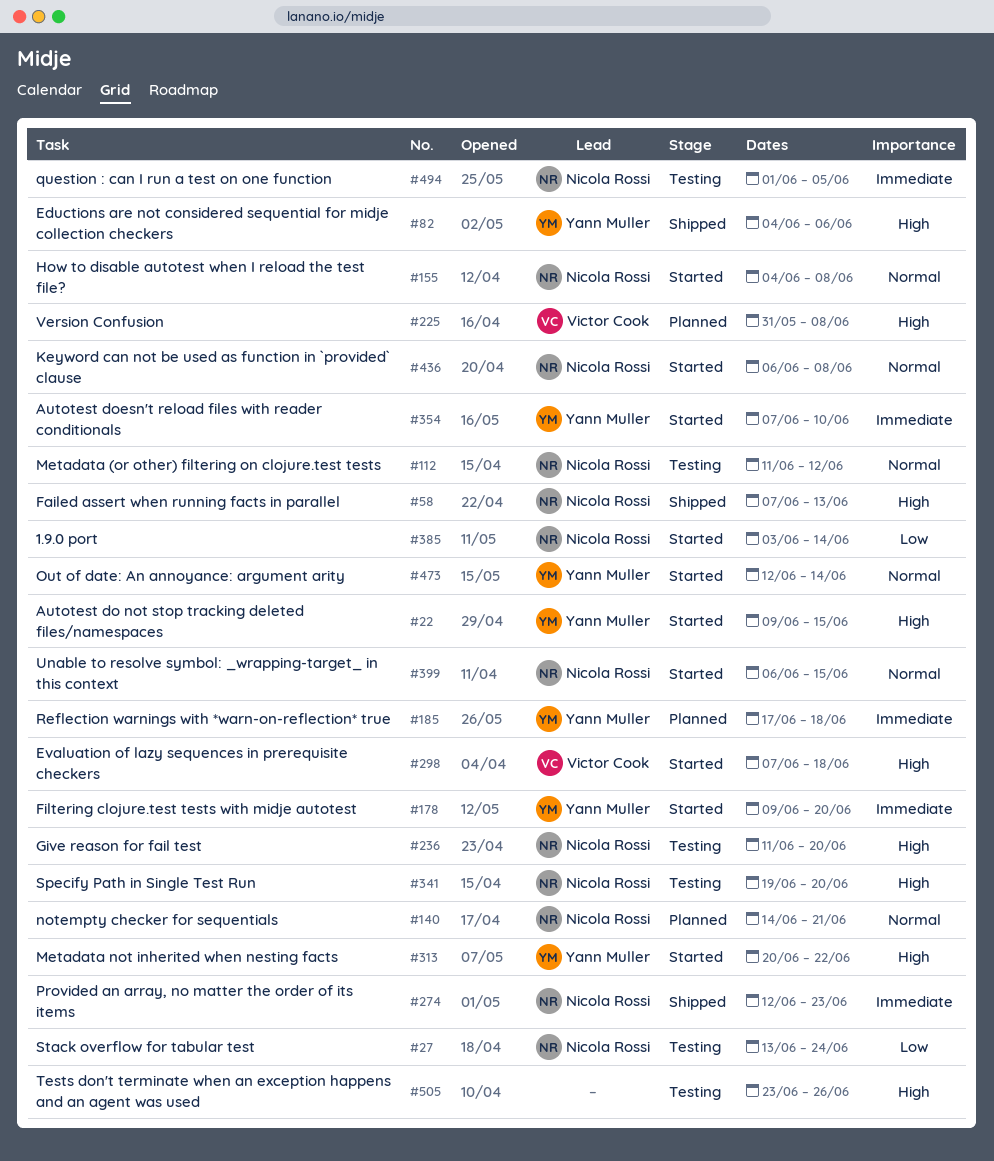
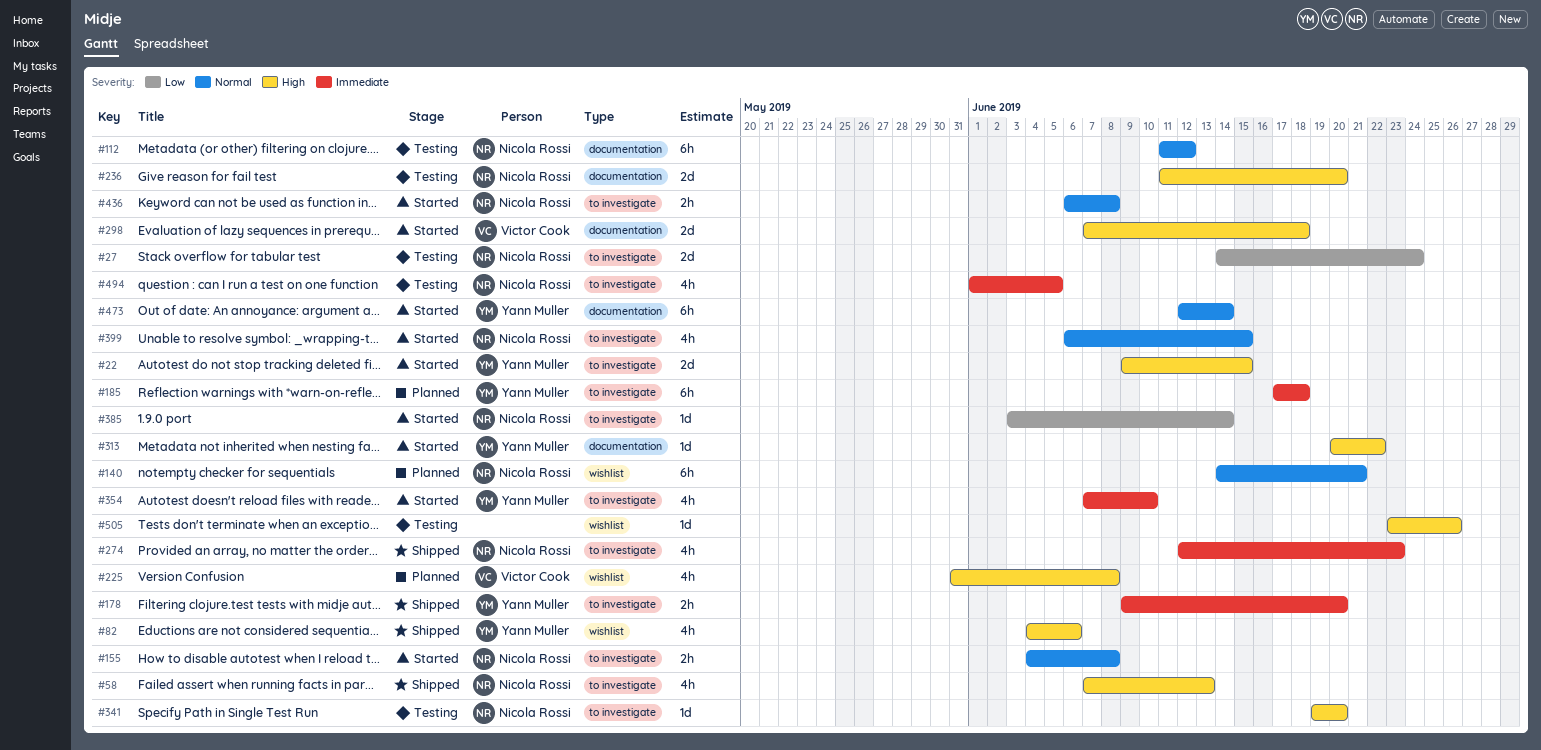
#27, start: Jun 13 -> Jun 14
#178, status: Started -> Shipped

